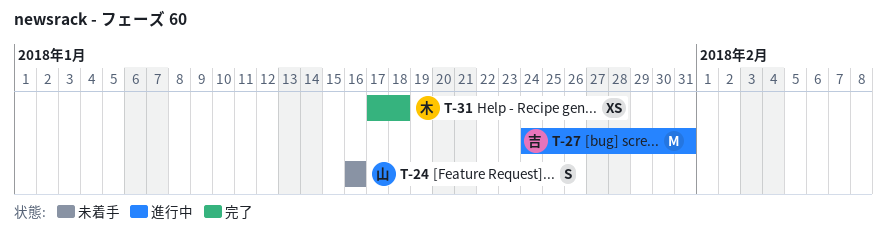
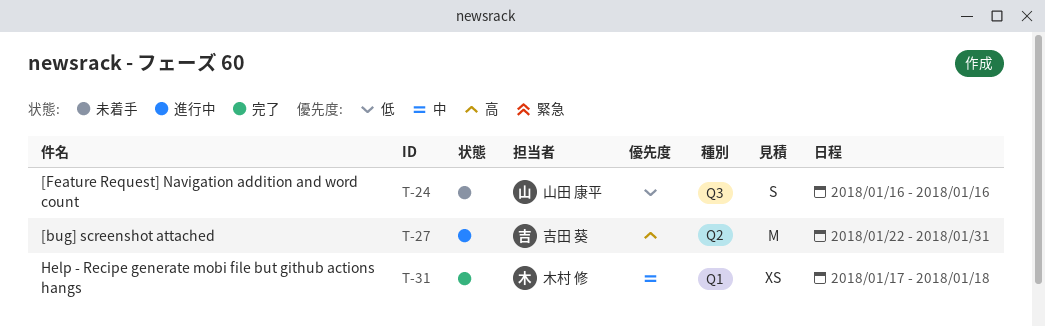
T-27, start: Jan 24 -> Jan 22

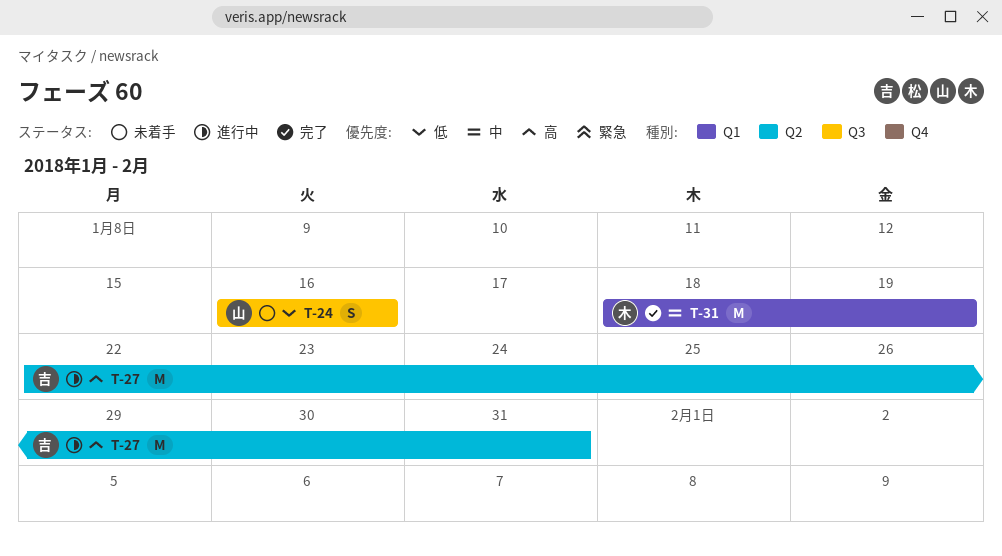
T-31, estimate: XS -> M
T-31, start: Jan 17 -> Jan 18
T-31, due: Jan 18 -> Jan 19

